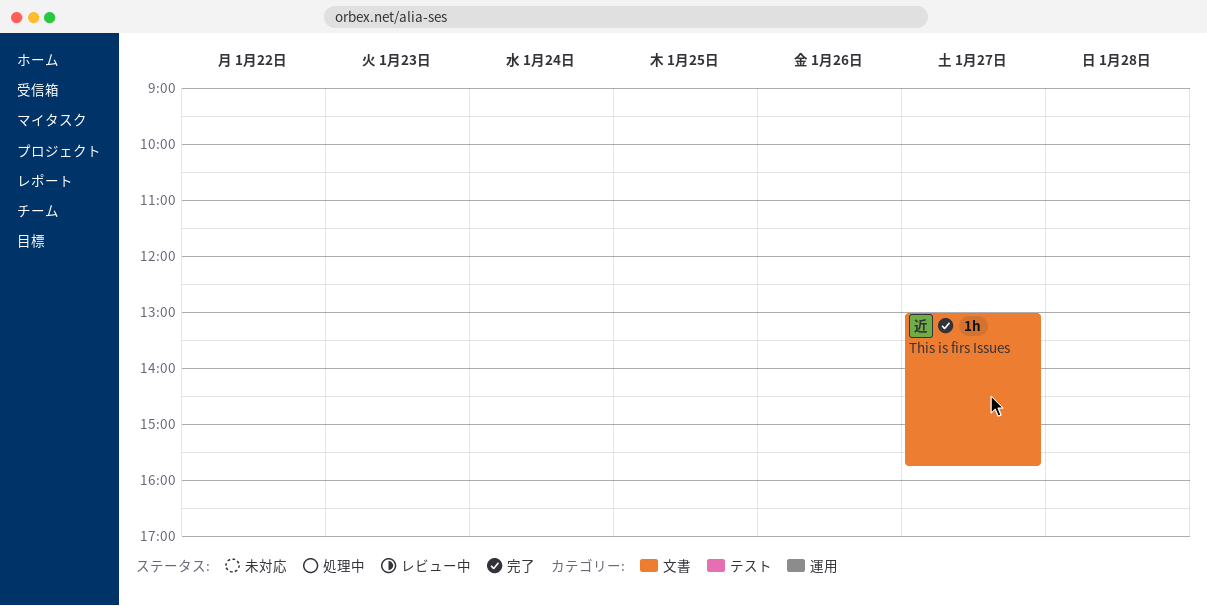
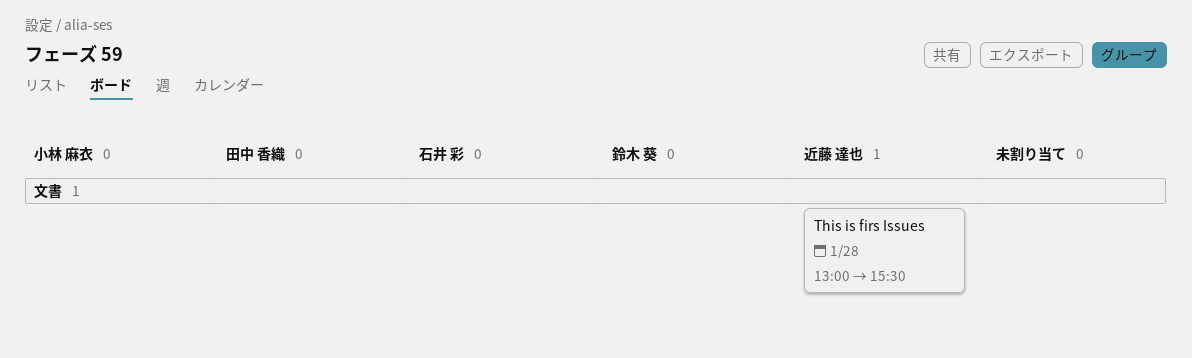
This is firs Issues, day: Jan 27 -> Jan 28
This is firs Issues, ends: 15:45 -> 15:30

